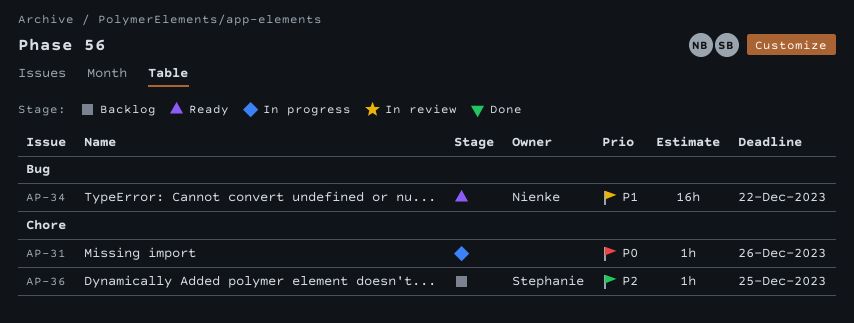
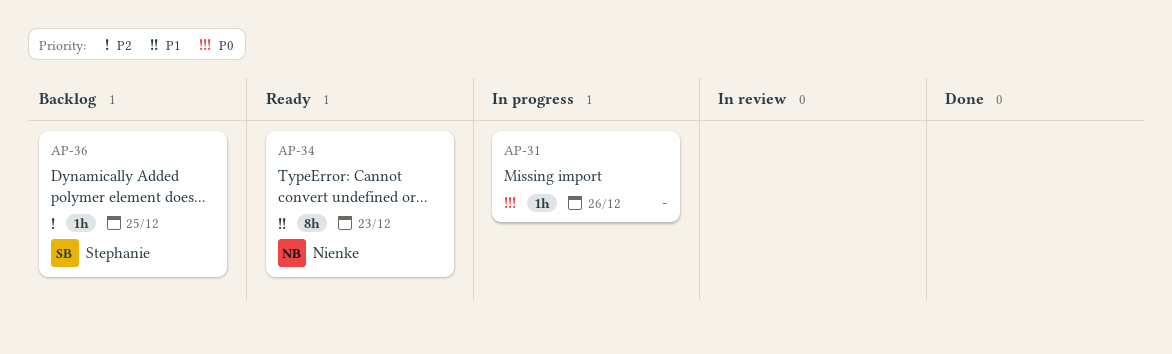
AP-34, estimate: 16h -> 8h
AP-34, due: Dec 22 -> Dec 23

